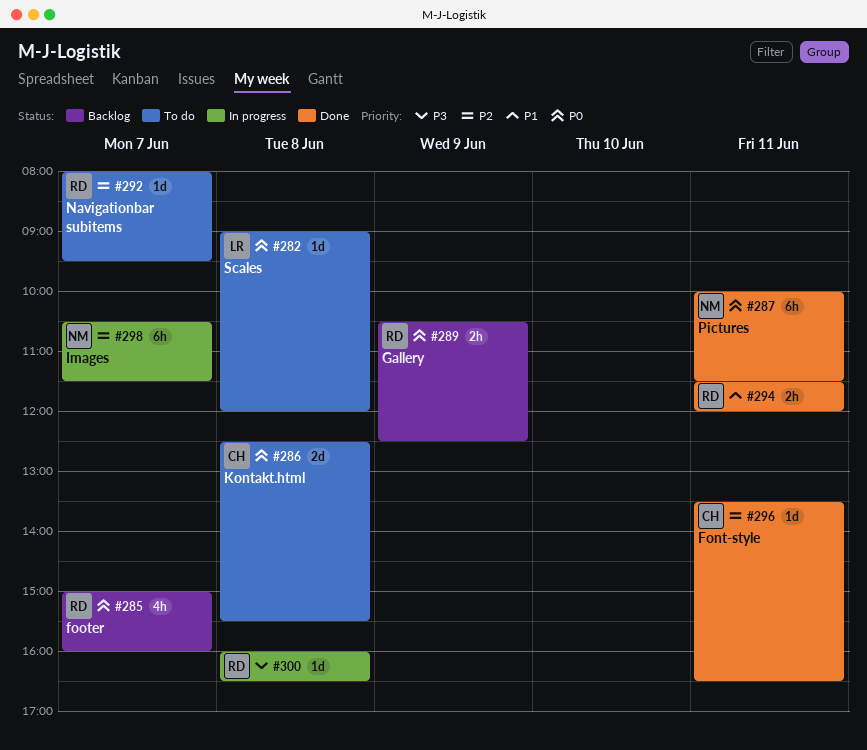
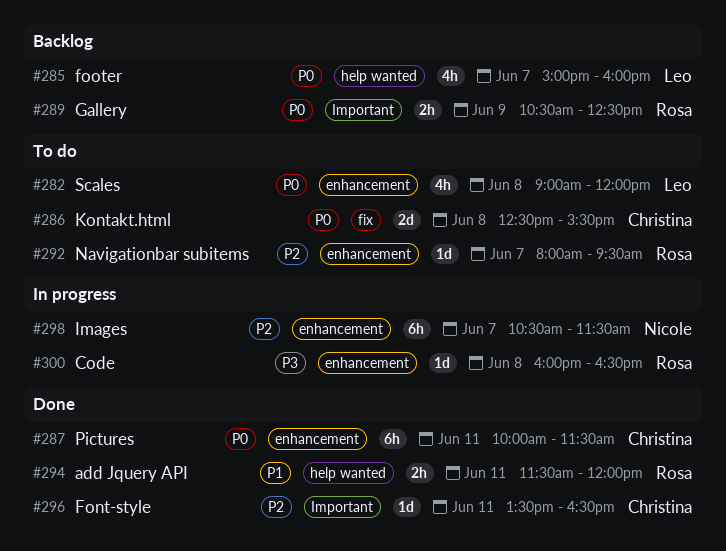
#282, estimate: 1d -> 4h
#285, owner: Rosa -> Leo
#287, owner: Nicole -> Christina

